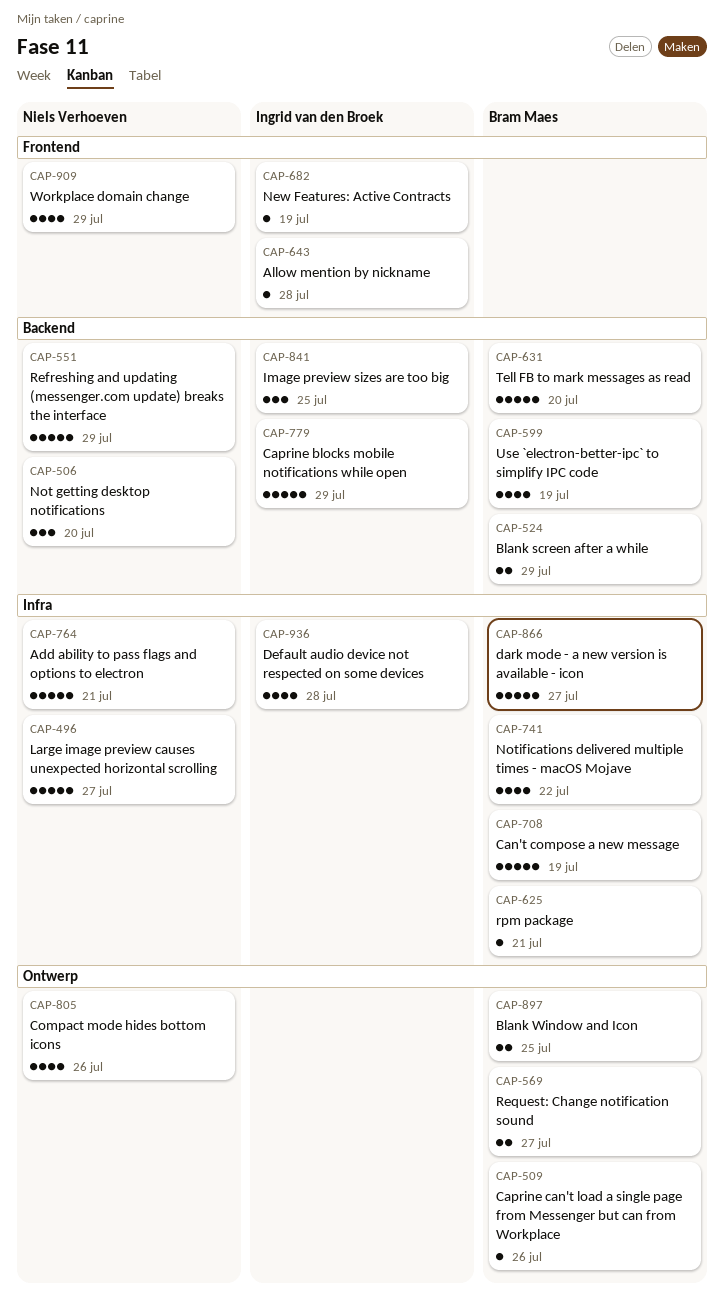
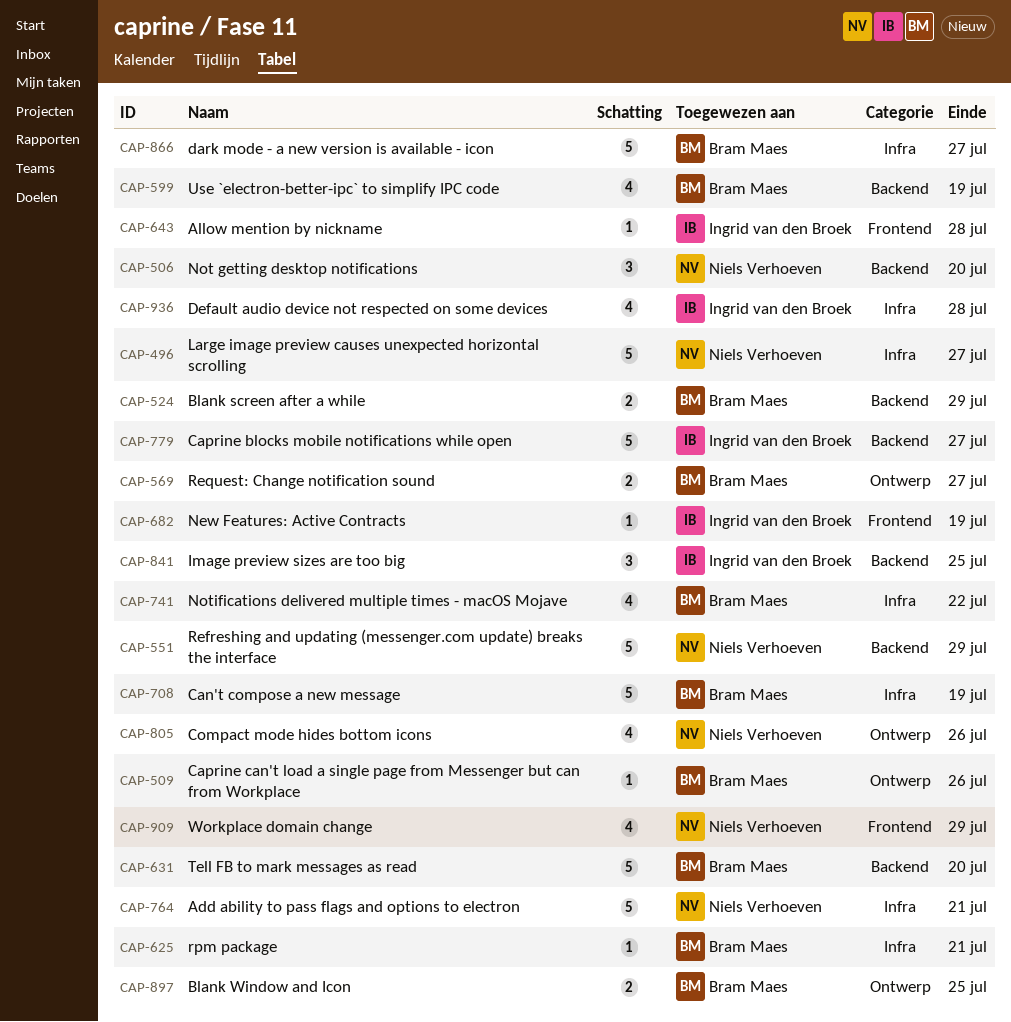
CAP-779, due: Jul 29 -> Jul 27

